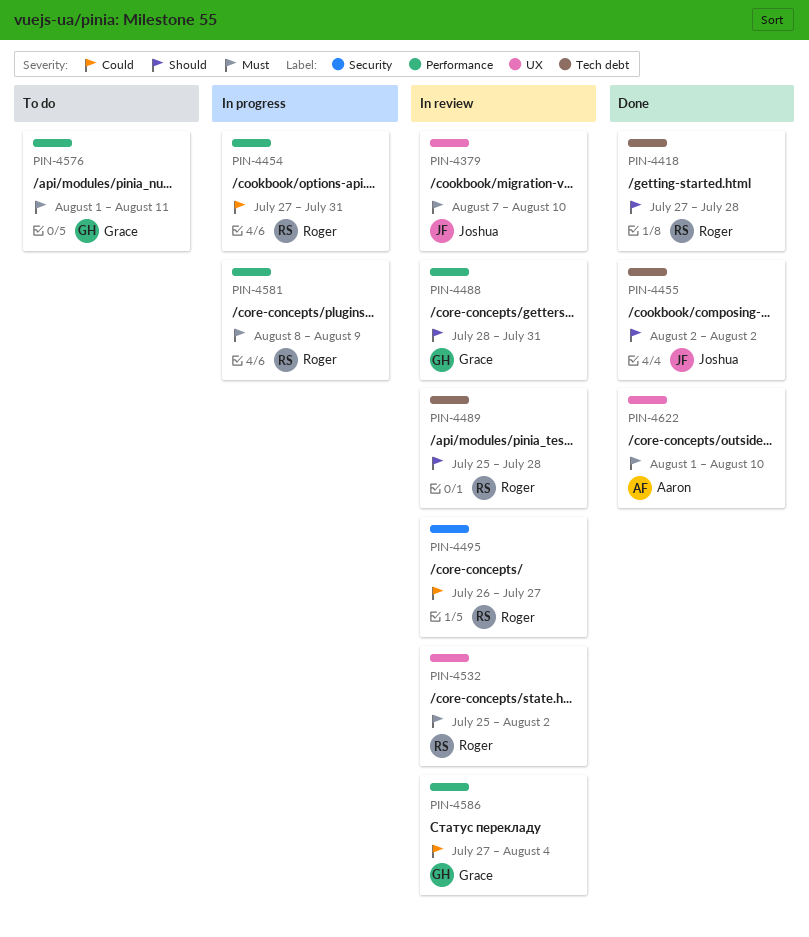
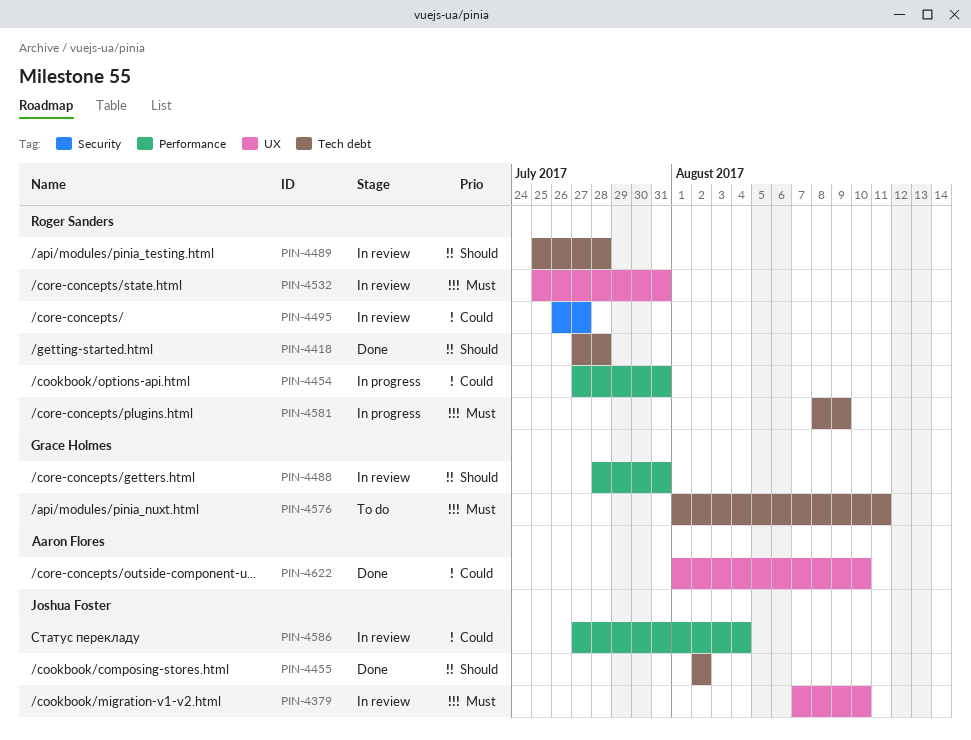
PIN-4532, due: Aug 2 -> Jul 31
PIN-4576, label: Performance -> Tech debt
PIN-4581, label: Performance -> Tech debt
PIN-4586, owner: Grace Holmes -> Joshua Foster
PIN-4622, priority: Must -> Could

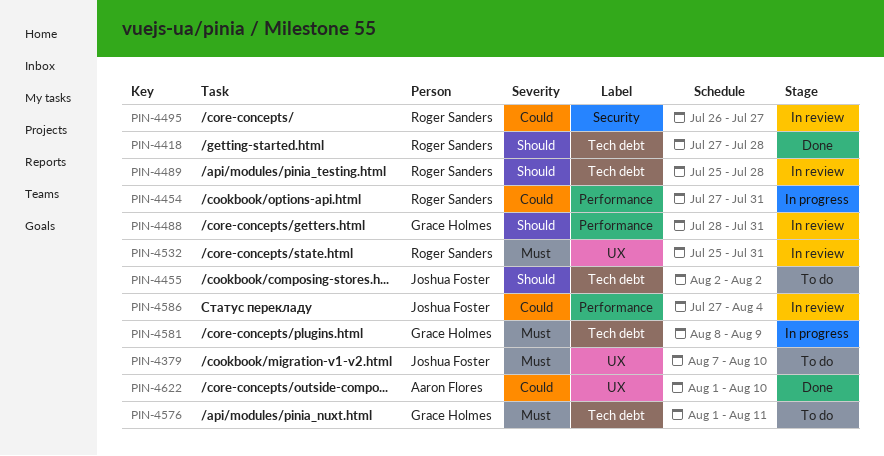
PIN-4379, status: In review -> To do
PIN-4455, status: Done -> To do
PIN-4581, owner: Roger Sanders -> Grace Holmes

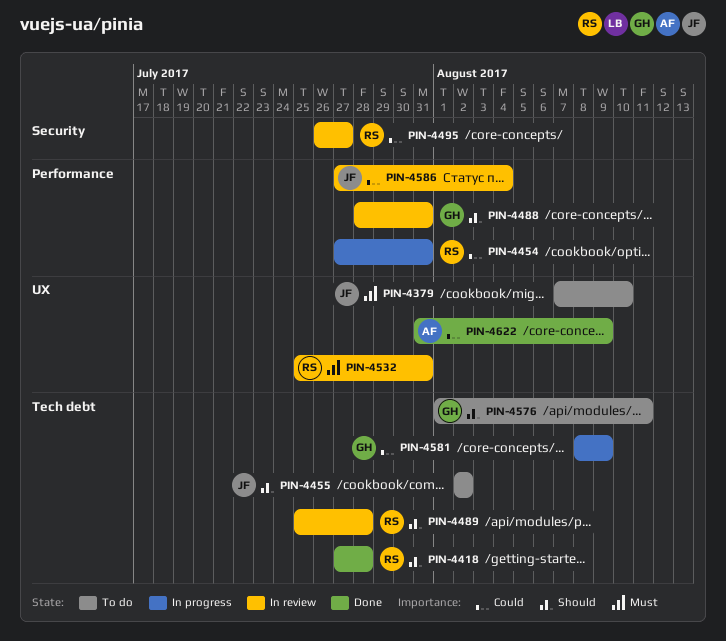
PIN-4576, priority: Must -> Should
PIN-4581, priority: Must -> Could
PIN-4622, start: Aug 1 -> Jul 31
PIN-4622, due: Aug 10 -> Aug 9

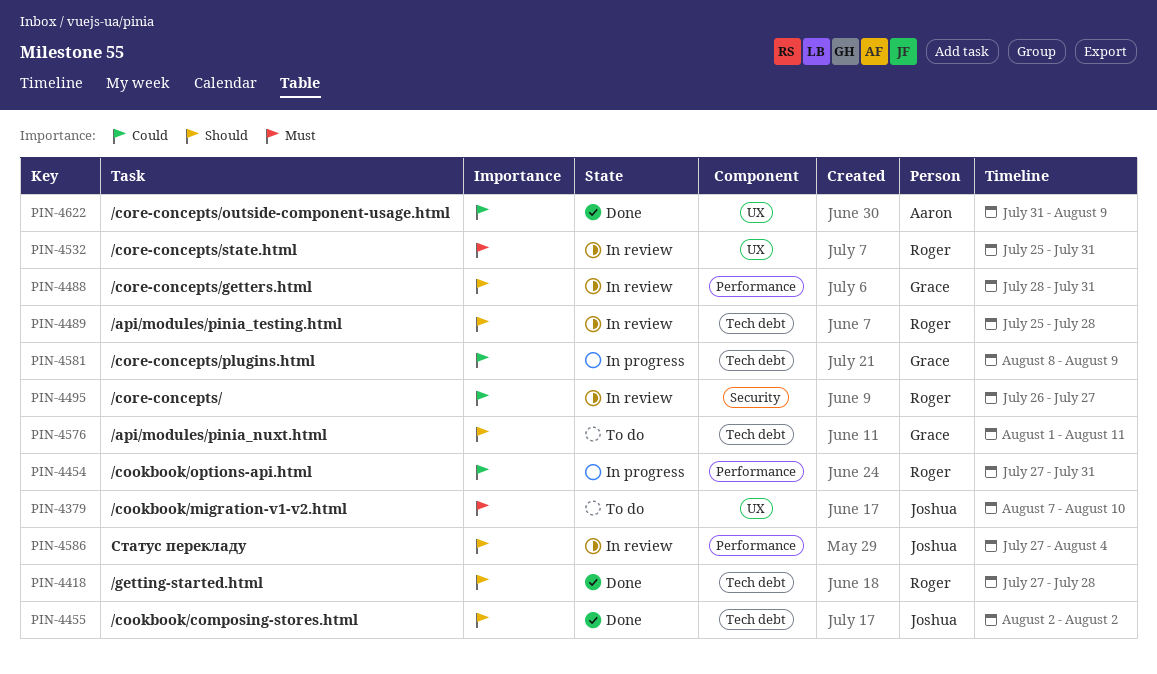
PIN-4455, status: To do -> Done
PIN-4586, priority: Could -> Should

